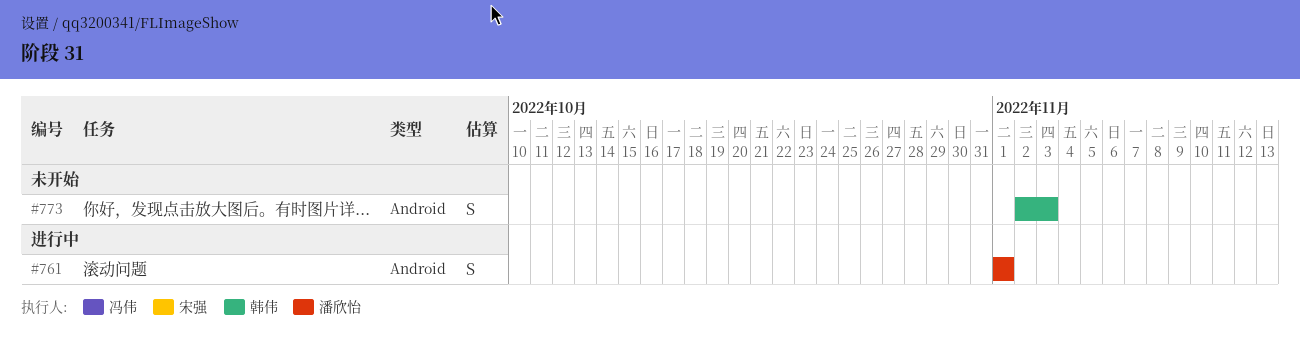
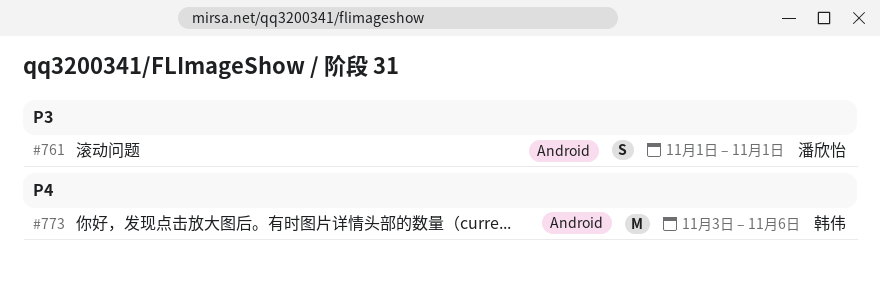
#773, estimate: S -> M
#773, start: Nov 2 -> Nov 3
#773, due: Nov 3 -> Nov 6

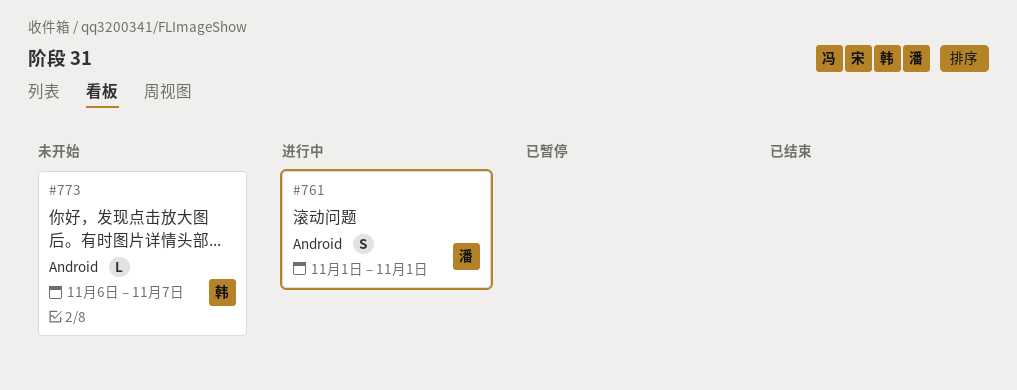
#773, estimate: M -> L
#773, start: Nov 3 -> Nov 6
#773, due: Nov 6 -> Nov 7

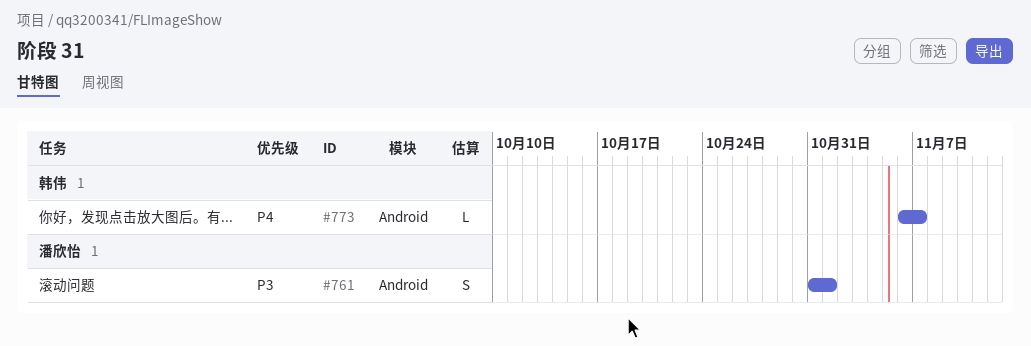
#761, start: Nov 1 -> Oct 31

